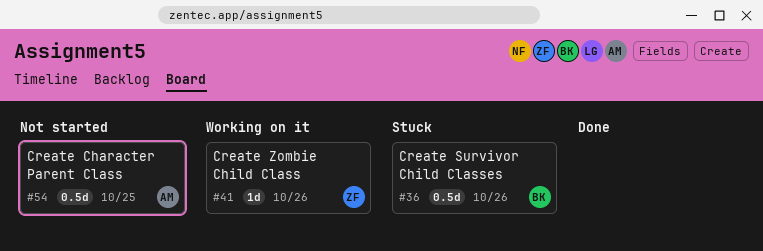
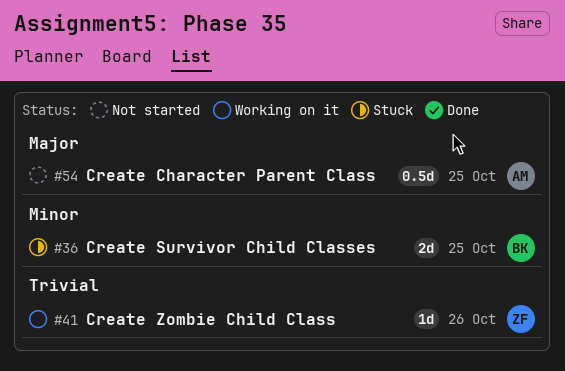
#36, estimate: 0.5d -> 2d
#36, due: Oct 26 -> Oct 25

